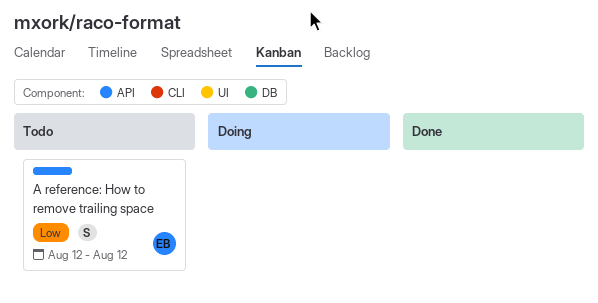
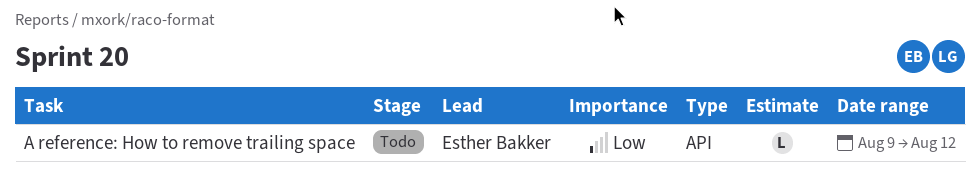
A reference: How to remove trailing space, estimate: S -> L
A reference: How to remove trailing space, start: Aug 12 -> Aug 9

